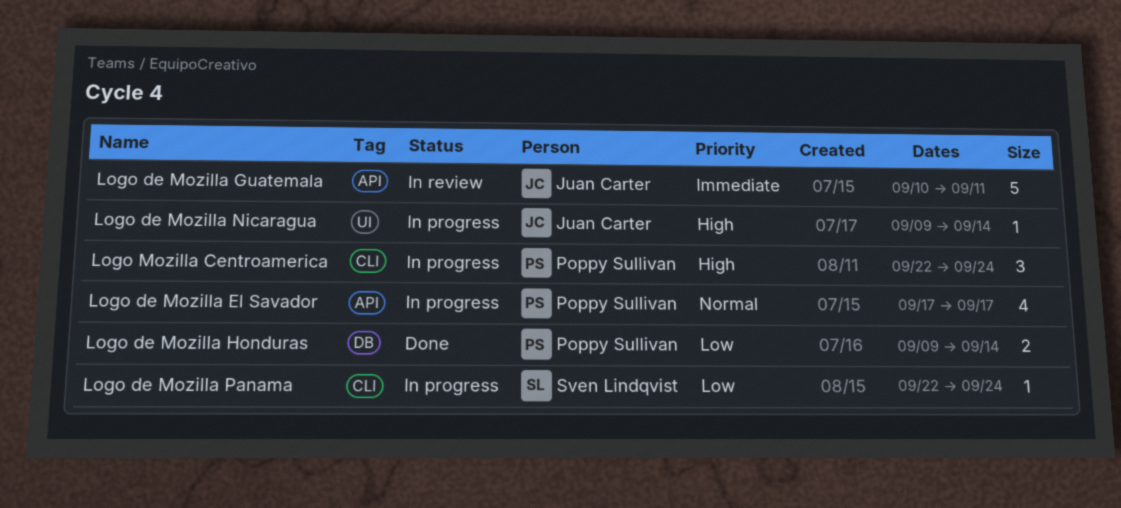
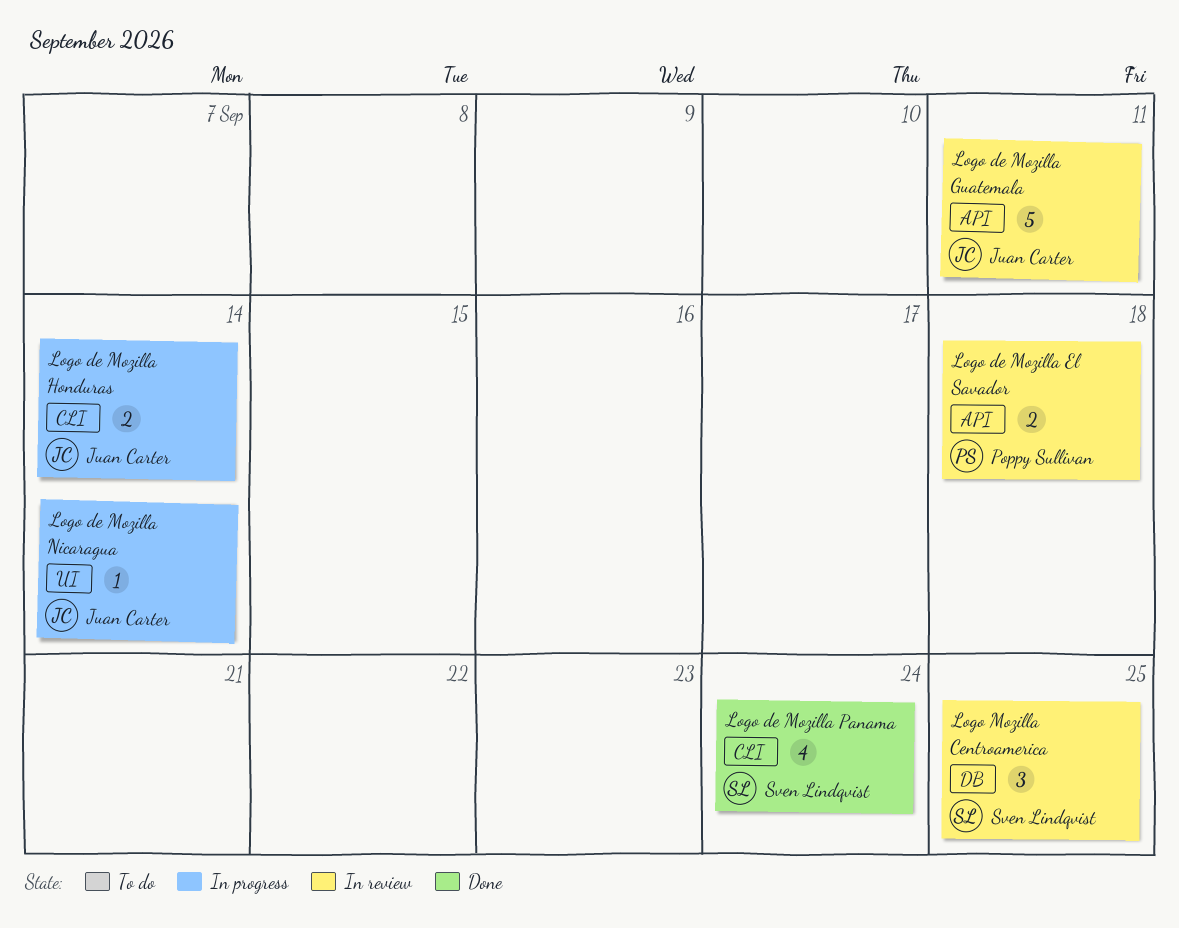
Logo de Mozilla El Savador, status: In progress -> In review
Logo de Mozilla El Savador, estimate: 4 -> 2
Logo de Mozilla El Savador, due: Sep 17 -> Sep 18
Logo de Mozilla Honduras, status: Done -> In progress
Logo de Mozilla Honduras, owner: Poppy Sullivan -> Juan Carter
Logo de Mozilla Honduras, label: DB -> CLI
Logo de Mozilla Panama, status: In progress -> Done
Logo de Mozilla Panama, estimate: 1 -> 4
Logo Mozilla Centroamerica, status: In progress -> In review
Logo Mozilla Centroamerica, owner: Poppy Sullivan -> Sven Lindqvist
Logo Mozilla Centroamerica, label: CLI -> DB
Logo Mozilla Centroamerica, due: Sep 24 -> Sep 25

